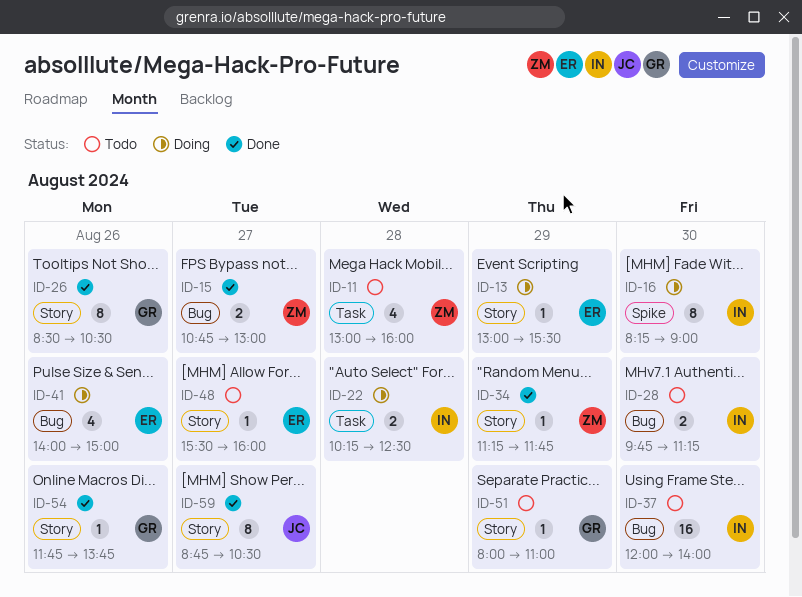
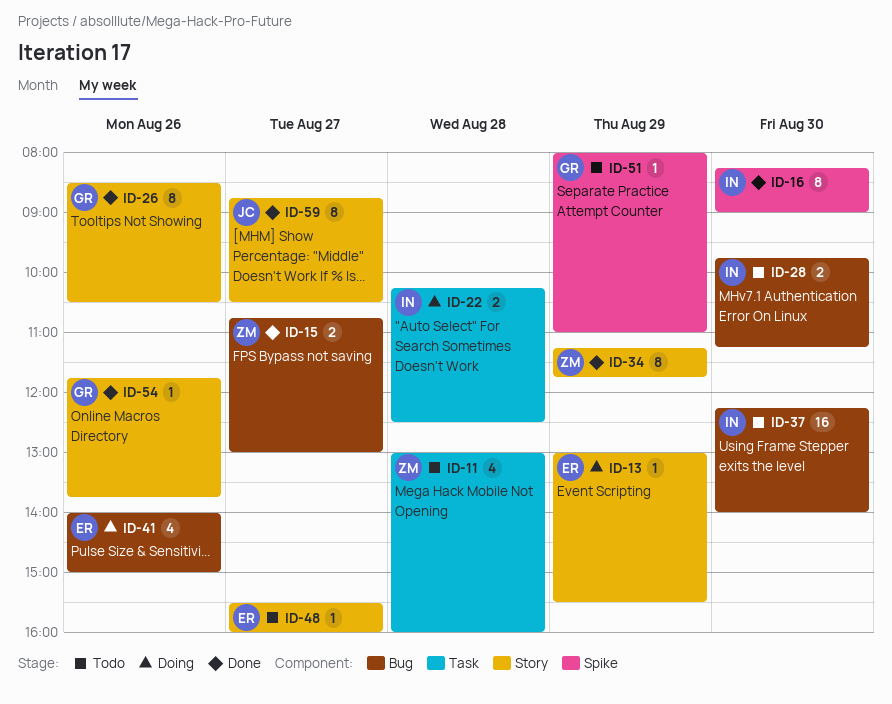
ID-16, status: Doing -> Done
ID-34, estimate: 1 -> 8
ID-37, begins: 12:00 -> 12:15
ID-51, label: Story -> Spike

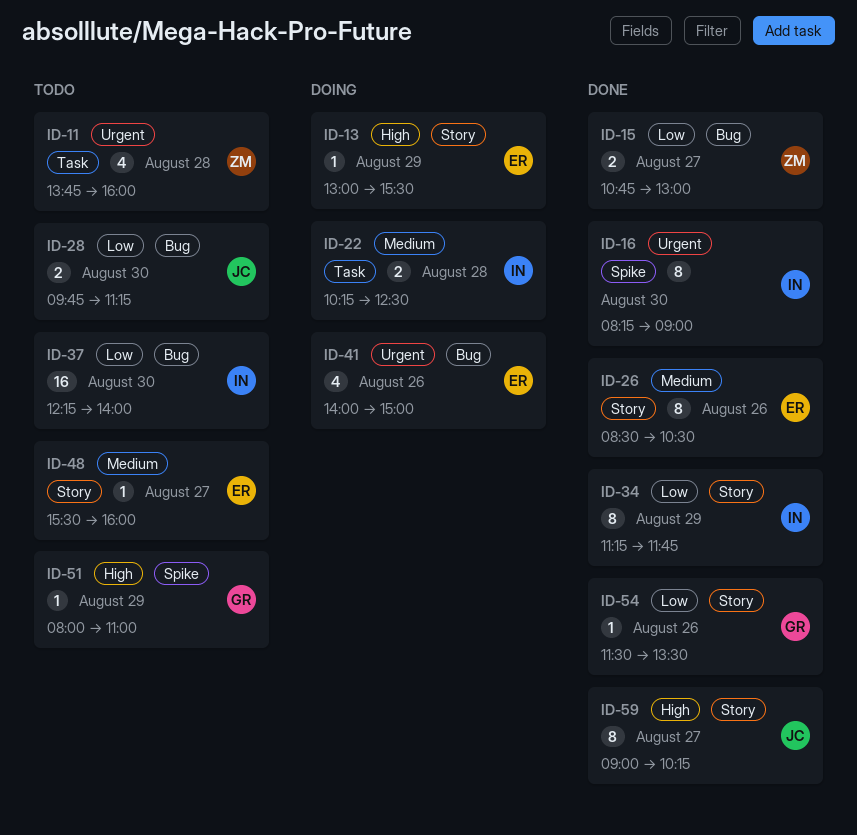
ID-11, begins: 13:00 -> 13:45
ID-26, owner: GR -> ER
ID-28, owner: IN -> JC
ID-34, owner: ZM -> IN
ID-54, begins: 11:45 -> 11:30
ID-54, ends: 13:45 -> 13:30
ID-59, begins: 08:45 -> 09:00
ID-59, ends: 10:30 -> 10:15

